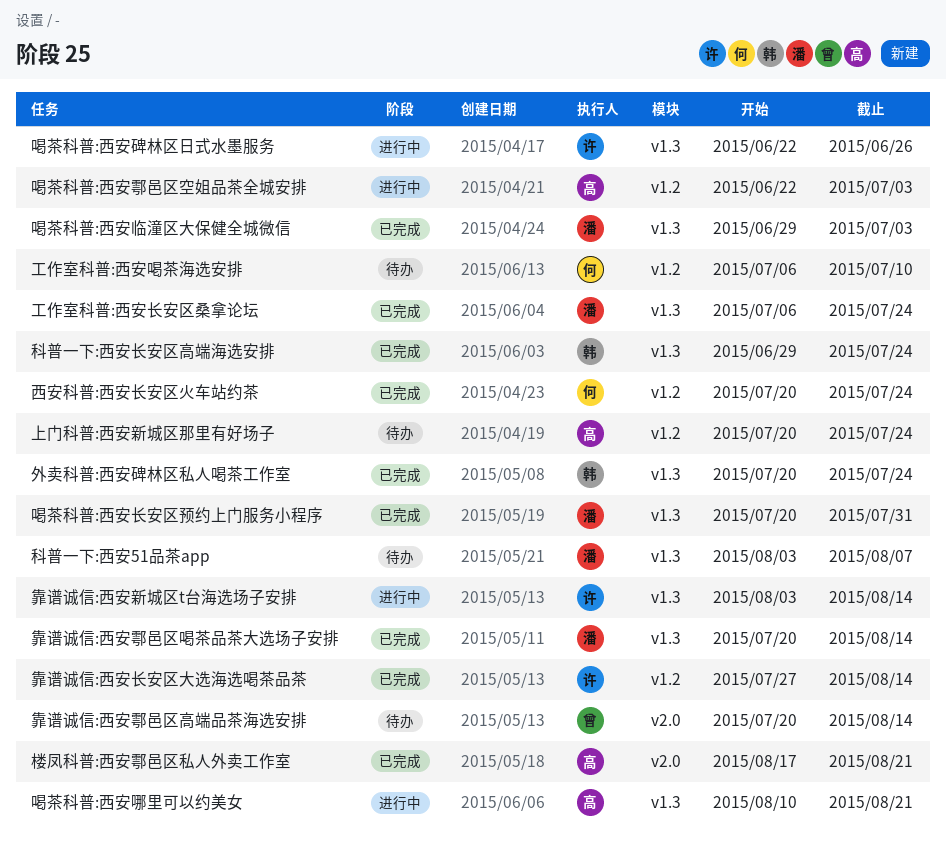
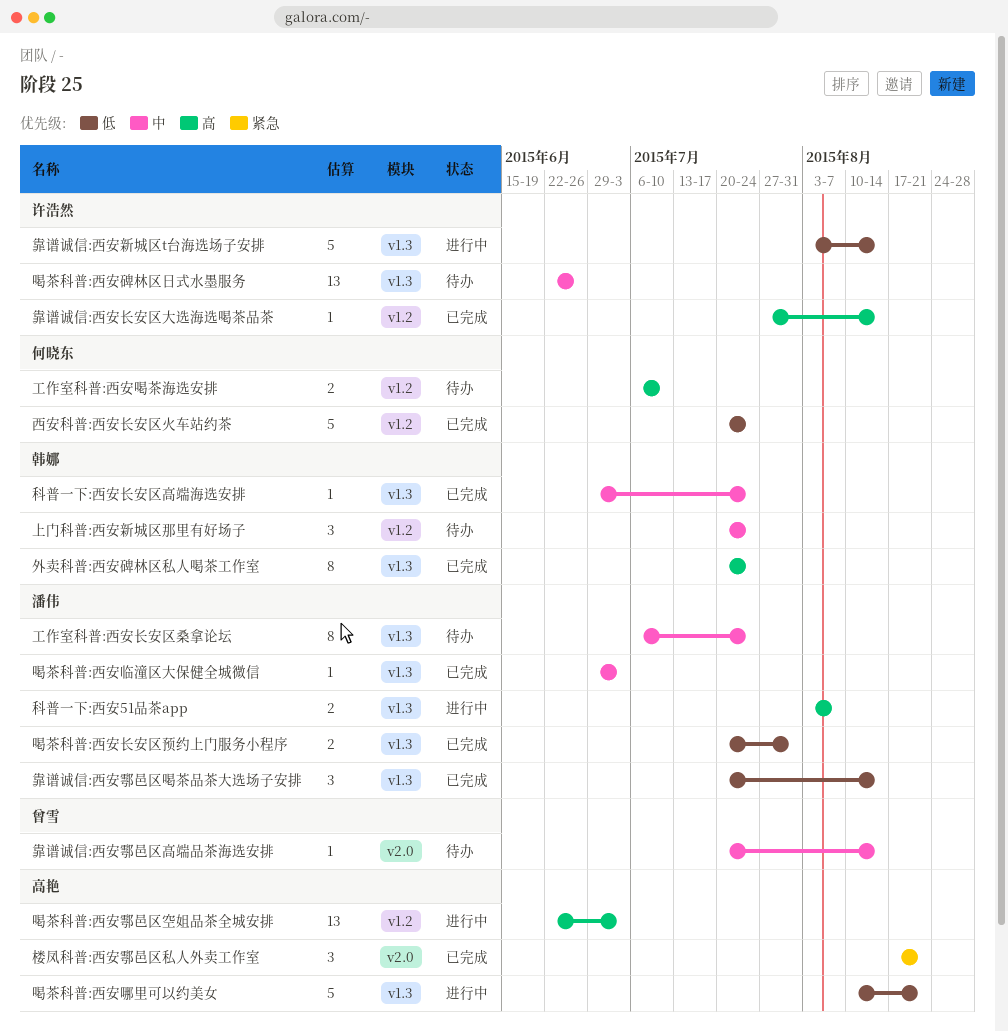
上门科普:西安新城区那里有好场子, owner: 高艳 -> 韩娜
喝茶科普:西安碑林区日式水墨服务, status: 进行中 -> 待办
工作室科普:西安长安区桑拿论坛, status: 已完成 -> 待办
科普一下:西安51品茶app, status: 待办 -> 进行中

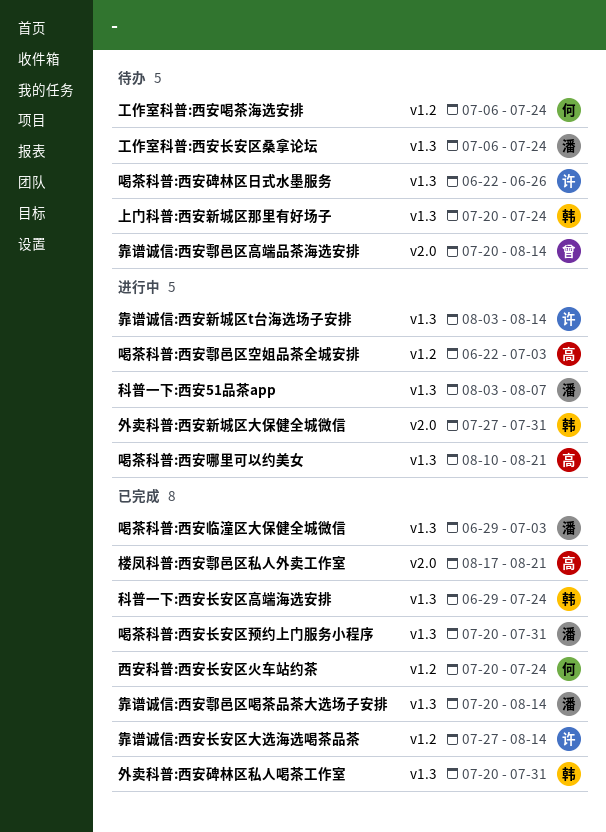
上门科普:西安新城区那里有好场子, label: v1.2 -> v1.3
外卖科普:西安新城区大保健全城微信: none -> present
外卖科普:西安碑林区私人喝茶工作室, due: Jul 24 -> Jul 31
工作室科普:西安喝茶海选安排, due: Jul 10 -> Jul 24

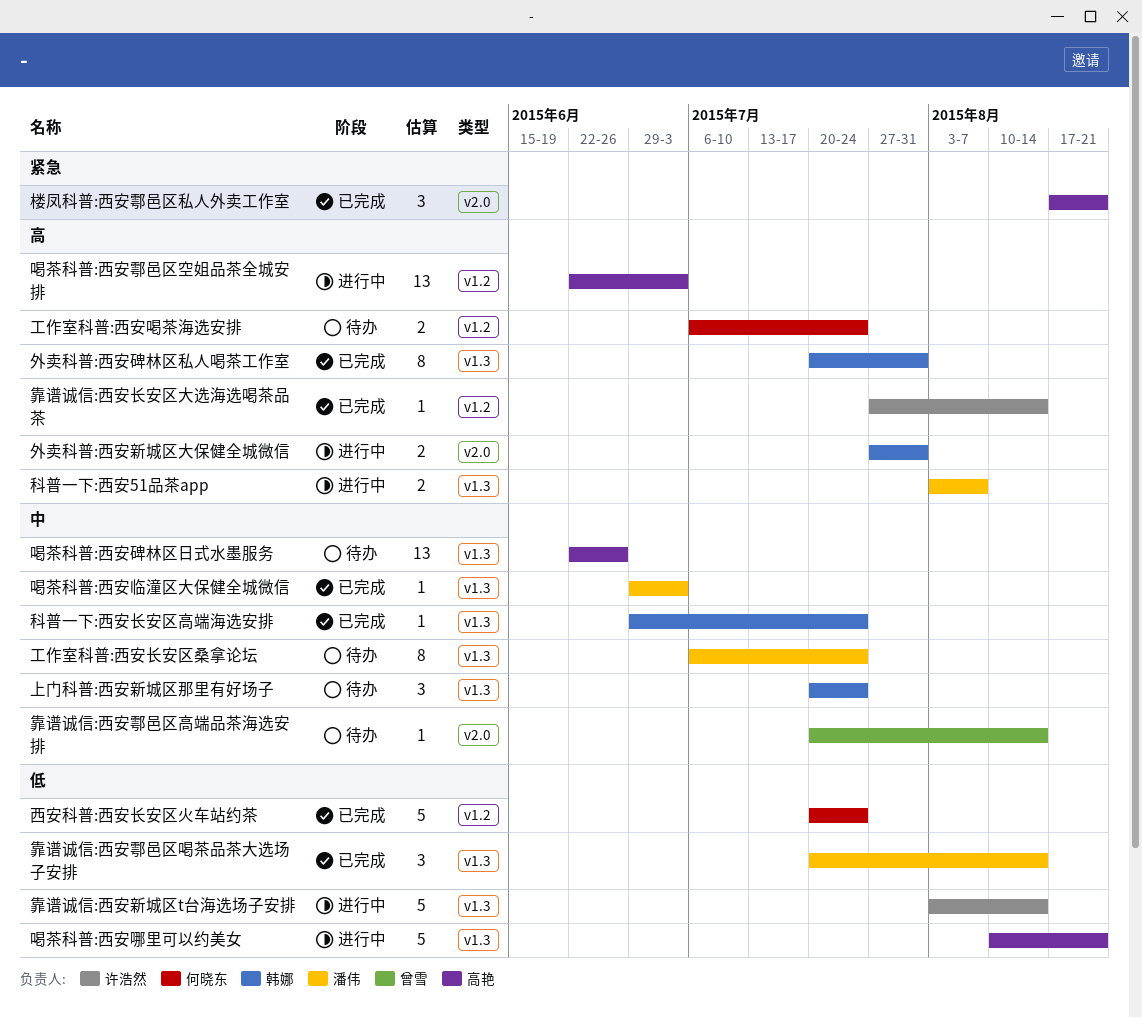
喝茶科普:西安碑林区日式水墨服务, owner: 许浩然 -> 高艳
喝茶科普:西安长安区预约上门服务小程序: present -> none

